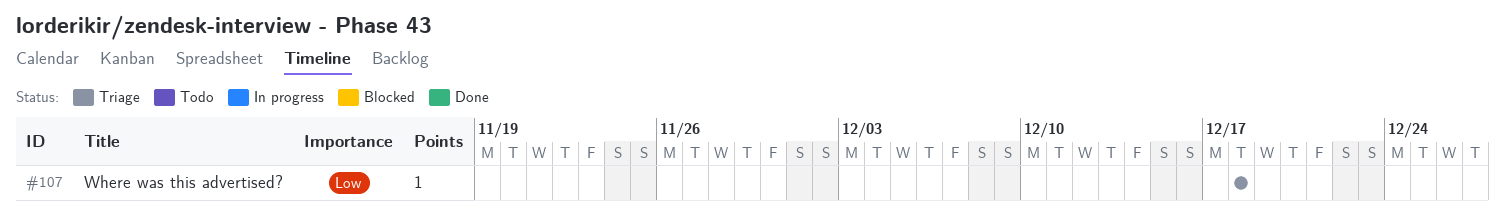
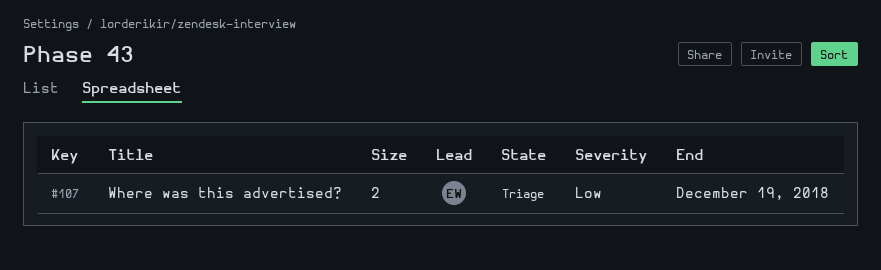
#107, estimate: 1 -> 2
#107, due: Dec 18 -> Dec 19

